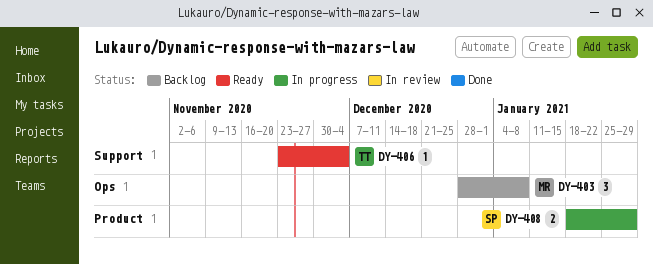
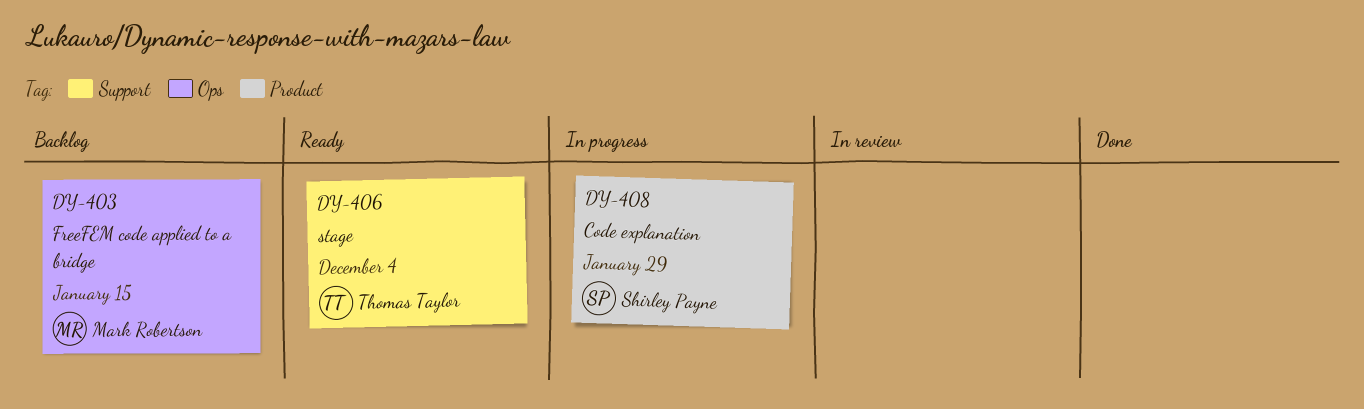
DY-403, due: Jan 8 -> Jan 15

